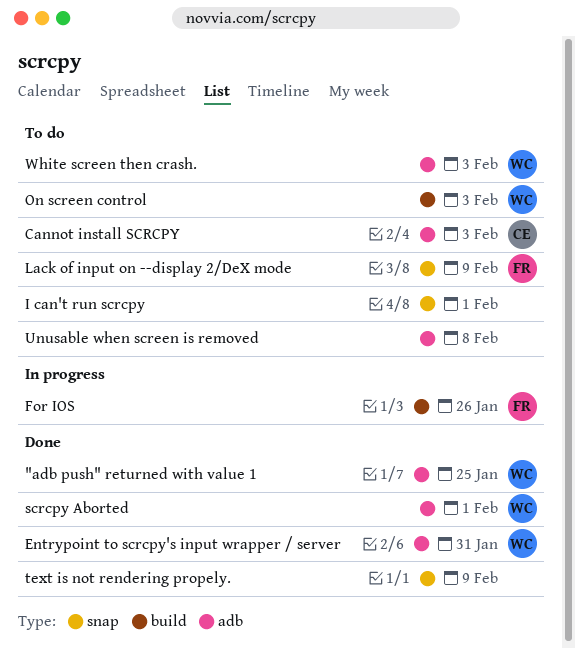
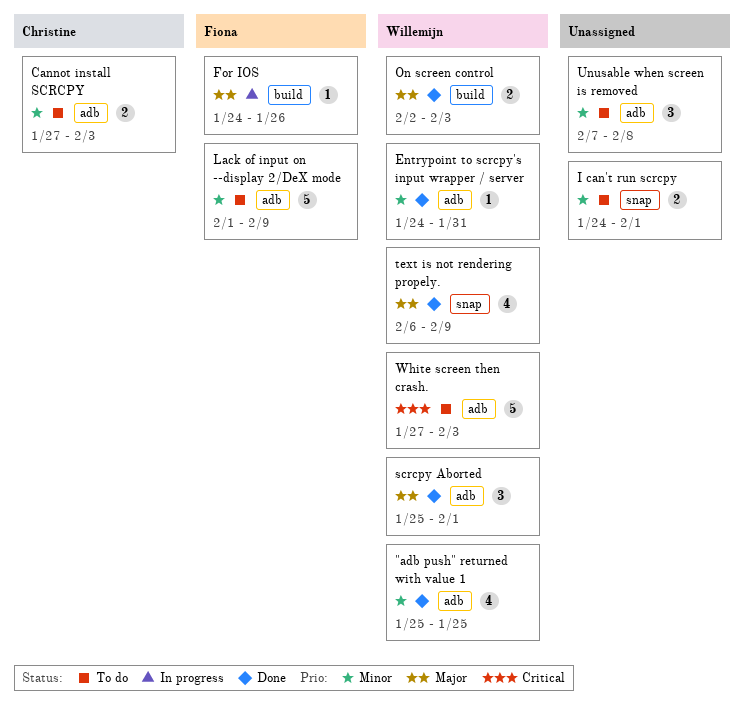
Lack of input on --display 2/DeX mode, label: snap -> adb
On screen control, status: To do -> Done
text is not rendering propely., owner: none -> Willemijn

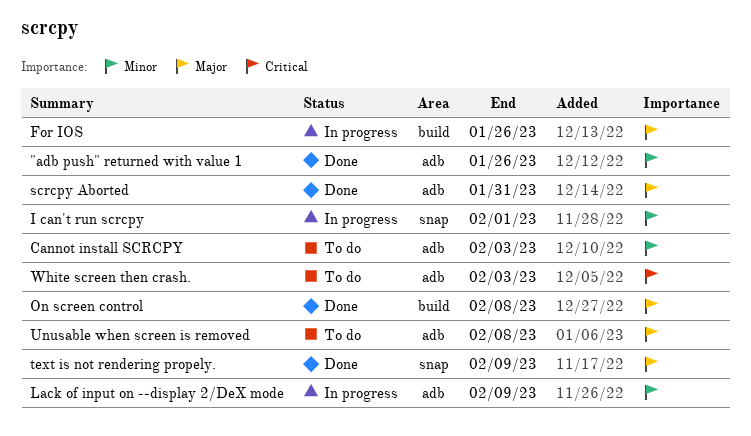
"adb push" returned with value 1, due: Jan 25 -> Jan 26
Entrypoint to scrcpy's input wrapper / server: present -> none
I can't run scrcpy, status: To do -> In progress
Lack of input on --display 2/DeX mode, status: To do -> In progress
On screen control, due: Feb 3 -> Feb 8
scrcpy Aborted, due: Feb 1 -> Jan 31
Unusable when screen is removed, priority: Minor -> Major

